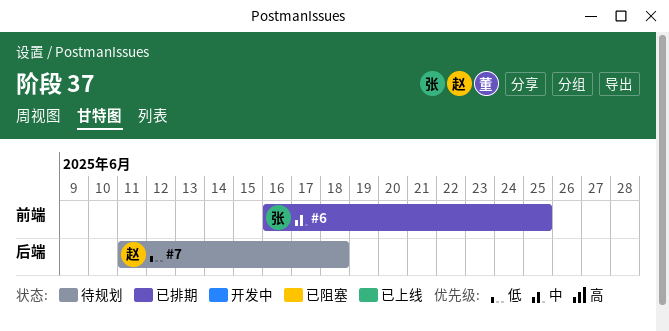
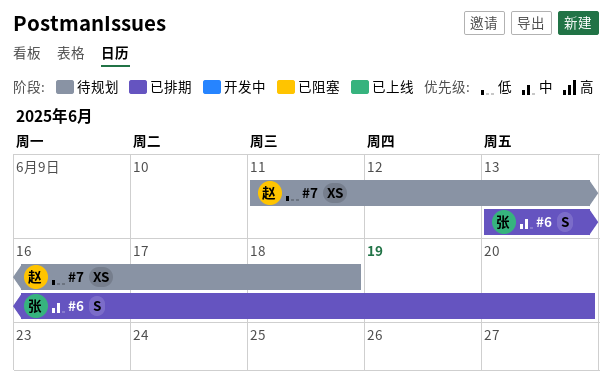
#6, start: Jun 16 -> Jun 13
#6, due: Jun 25 -> Jun 20

